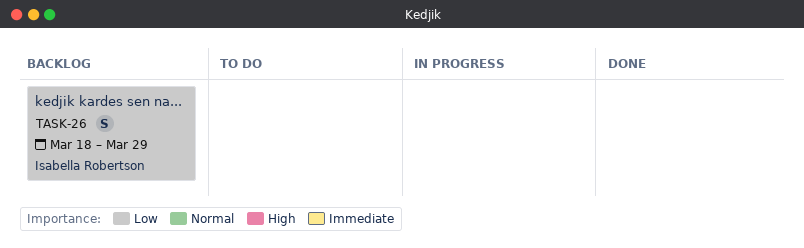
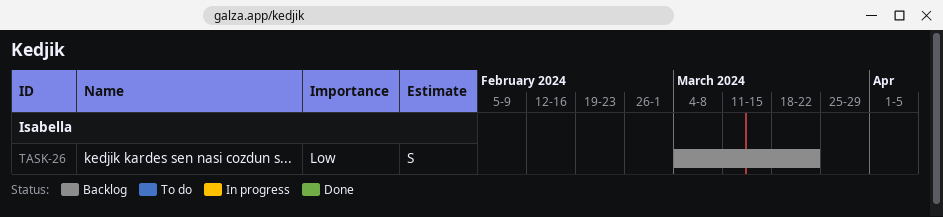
TASK-26, start: Mar 18 -> Mar 4
TASK-26, due: Mar 29 -> Mar 22

